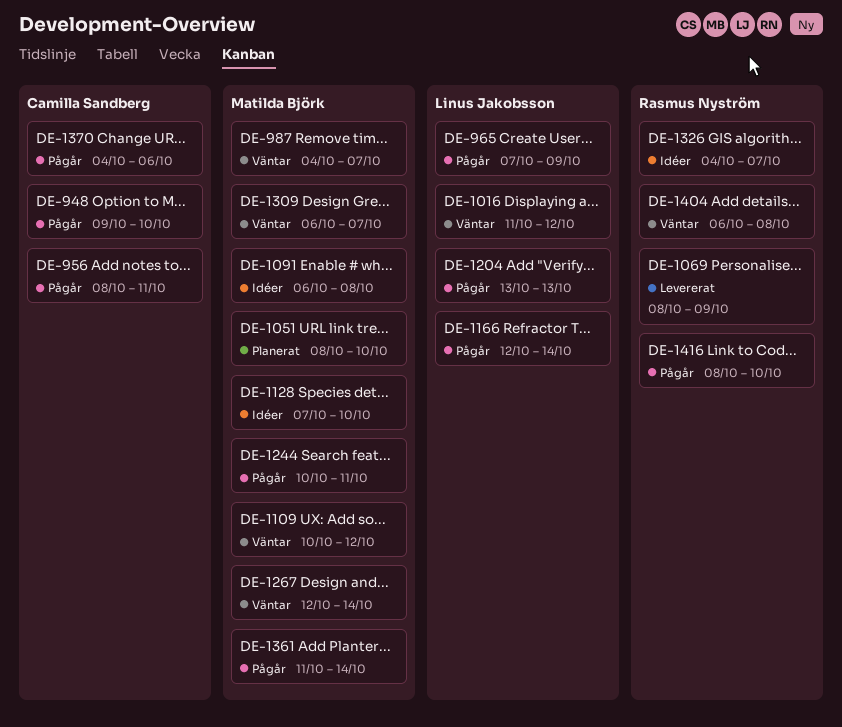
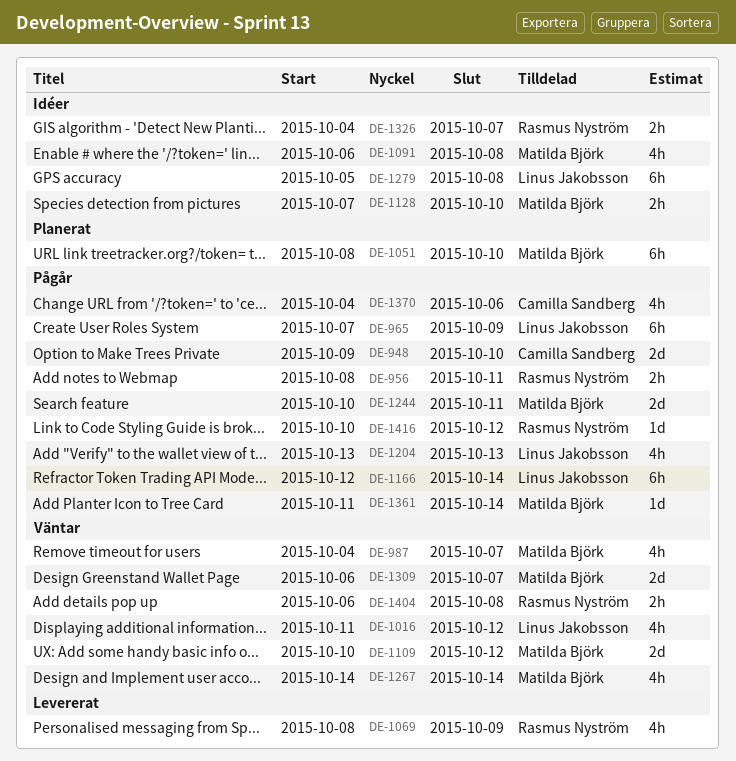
DE-956, owner: Camilla Sandberg -> Rasmus Nyström
DE-1267, start: Oct 12 -> Oct 14
DE-1279: none -> present
DE-1416, start: Oct 8 -> Oct 10
DE-1416, due: Oct 10 -> Oct 12

